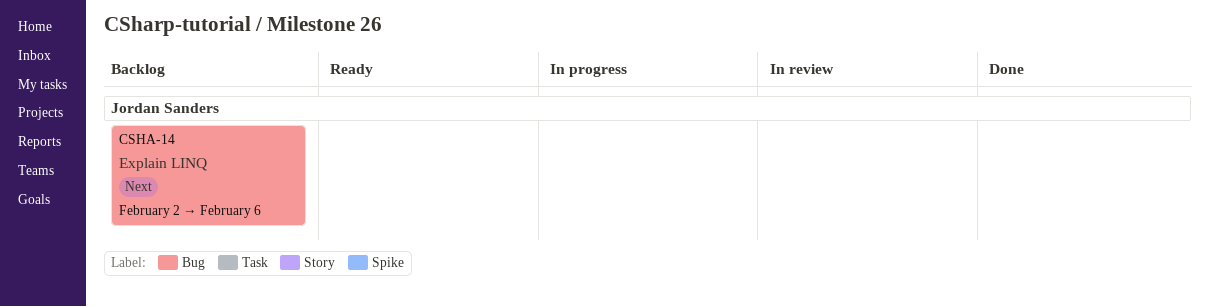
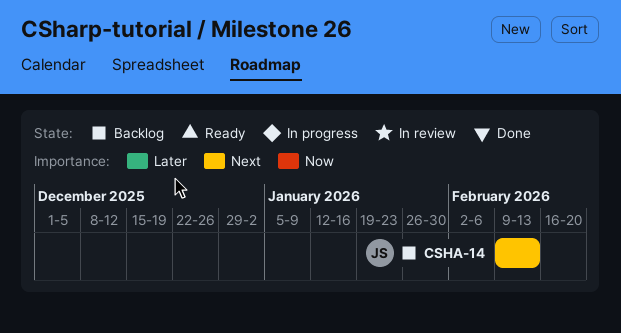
CSHA-14, start: Feb 2 -> Feb 9
CSHA-14, due: Feb 6 -> Feb 13

